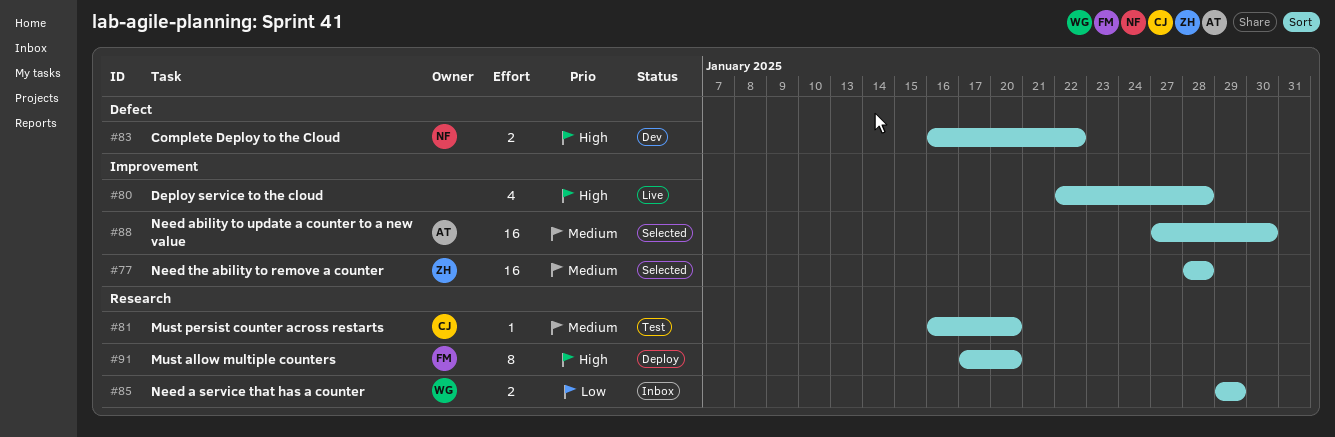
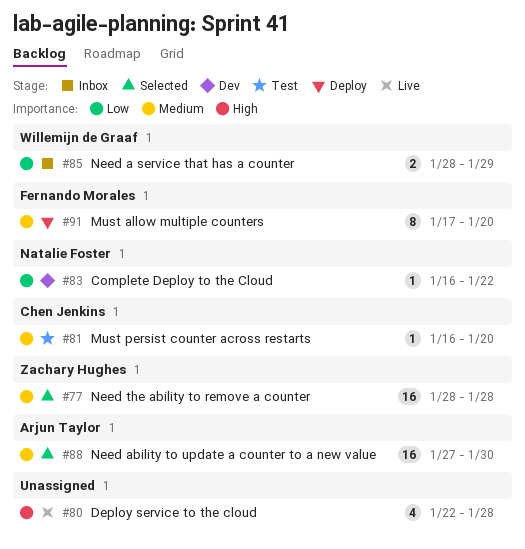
#83, priority: High -> Low
#83, estimate: 2 -> 1
#85, start: Jan 29 -> Jan 28
#91, priority: High -> Medium

